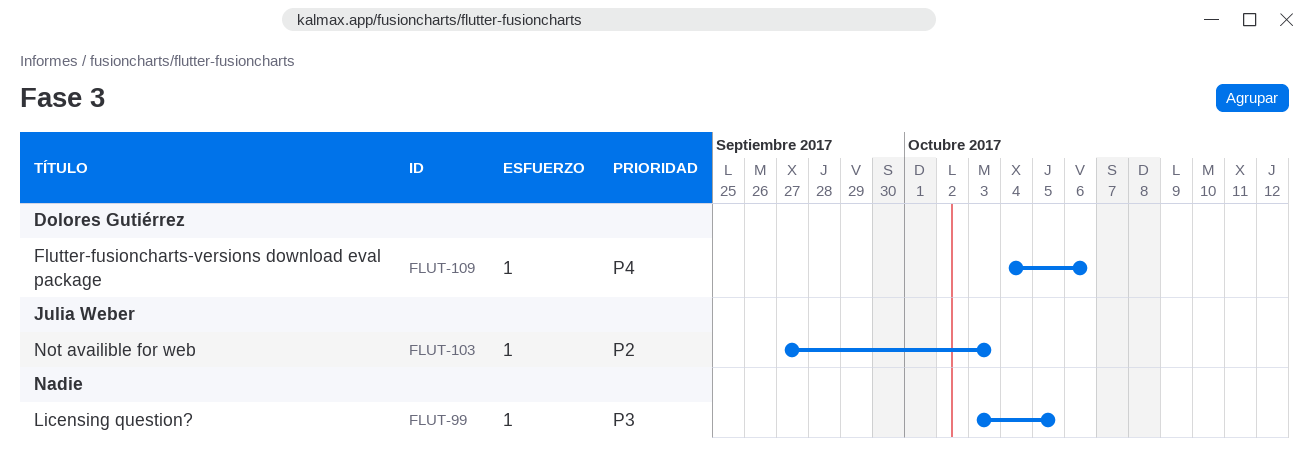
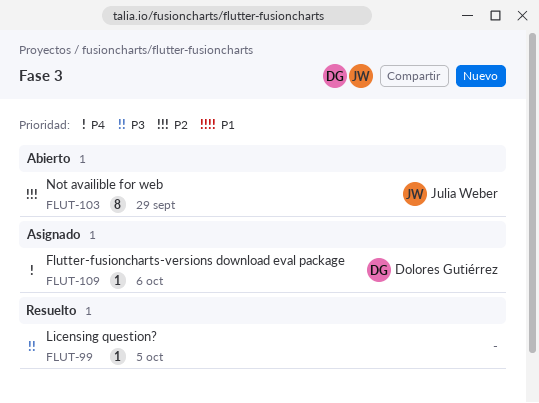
FLUT-103, estimate: 1 -> 8
FLUT-103, due: Oct 3 -> Sep 29

